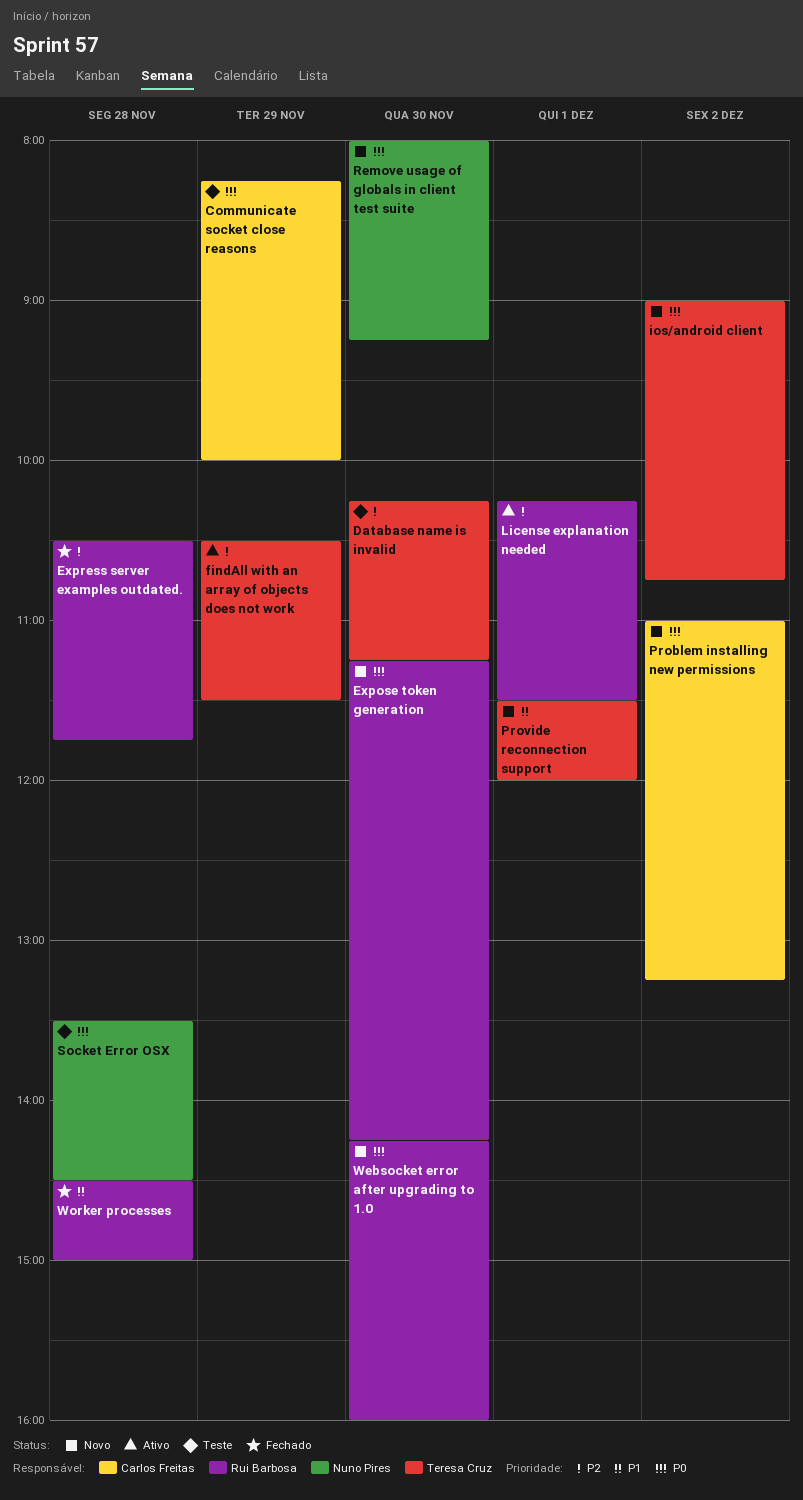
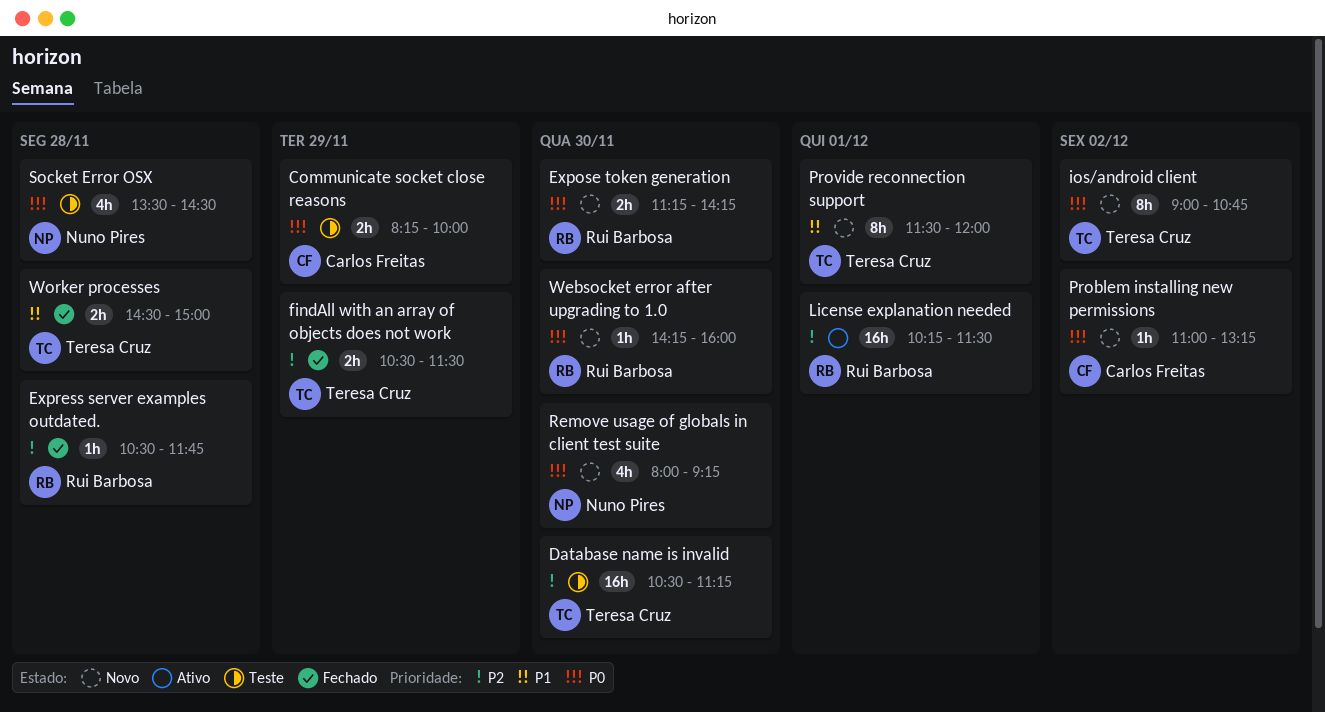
Database name is invalid, begins: 10:15 -> 10:30
findAll with an array of objects does not work, status: Ativo -> Fechado
Worker processes, owner: Rui Barbosa -> Teresa Cruz

